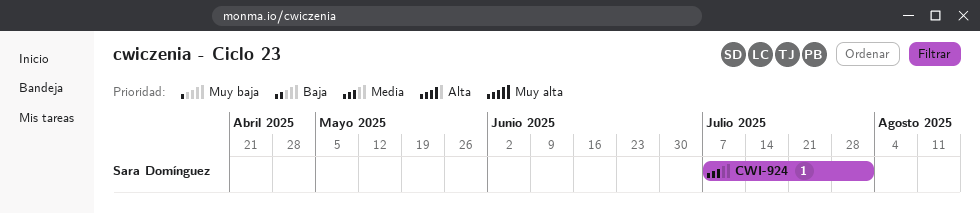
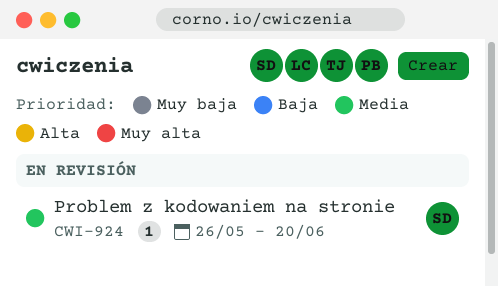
CWI-924, start: Jul 7 -> May 26
CWI-924, due: Aug 1 -> Jun 20

